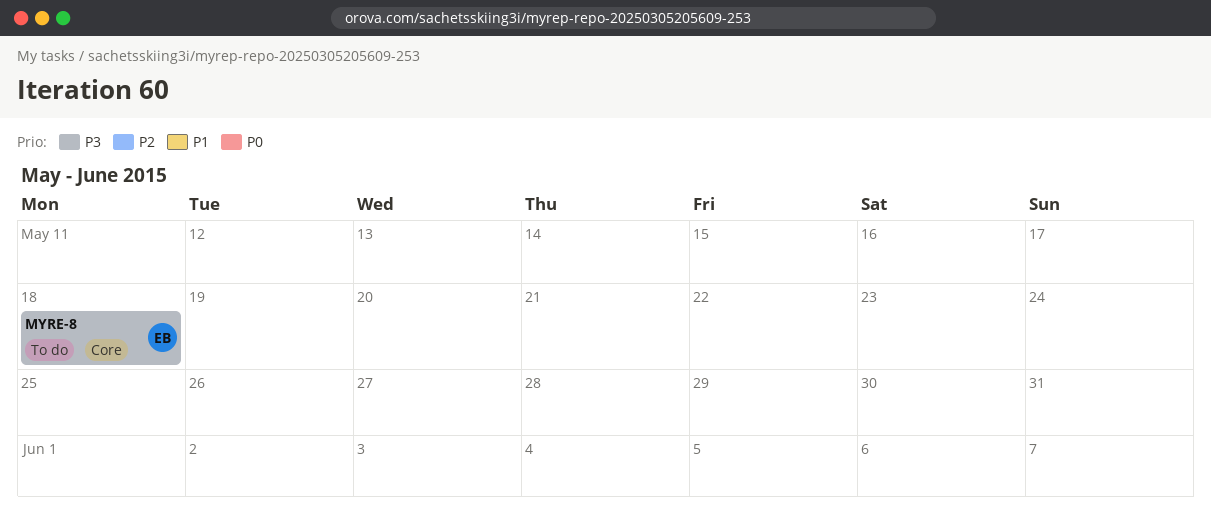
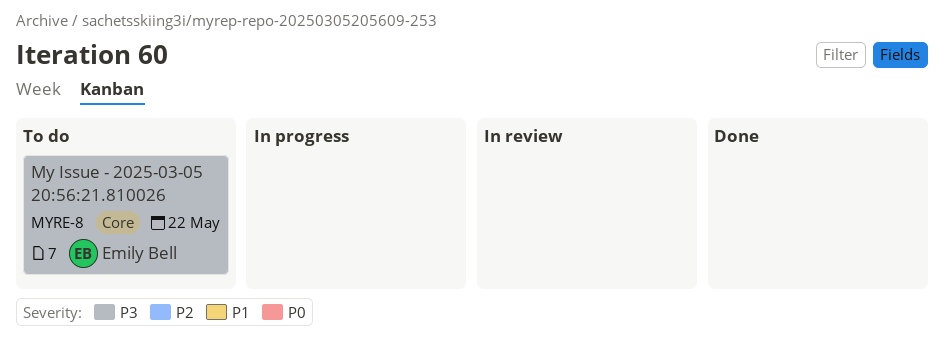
MYRE-8, due: May 18 -> May 22

